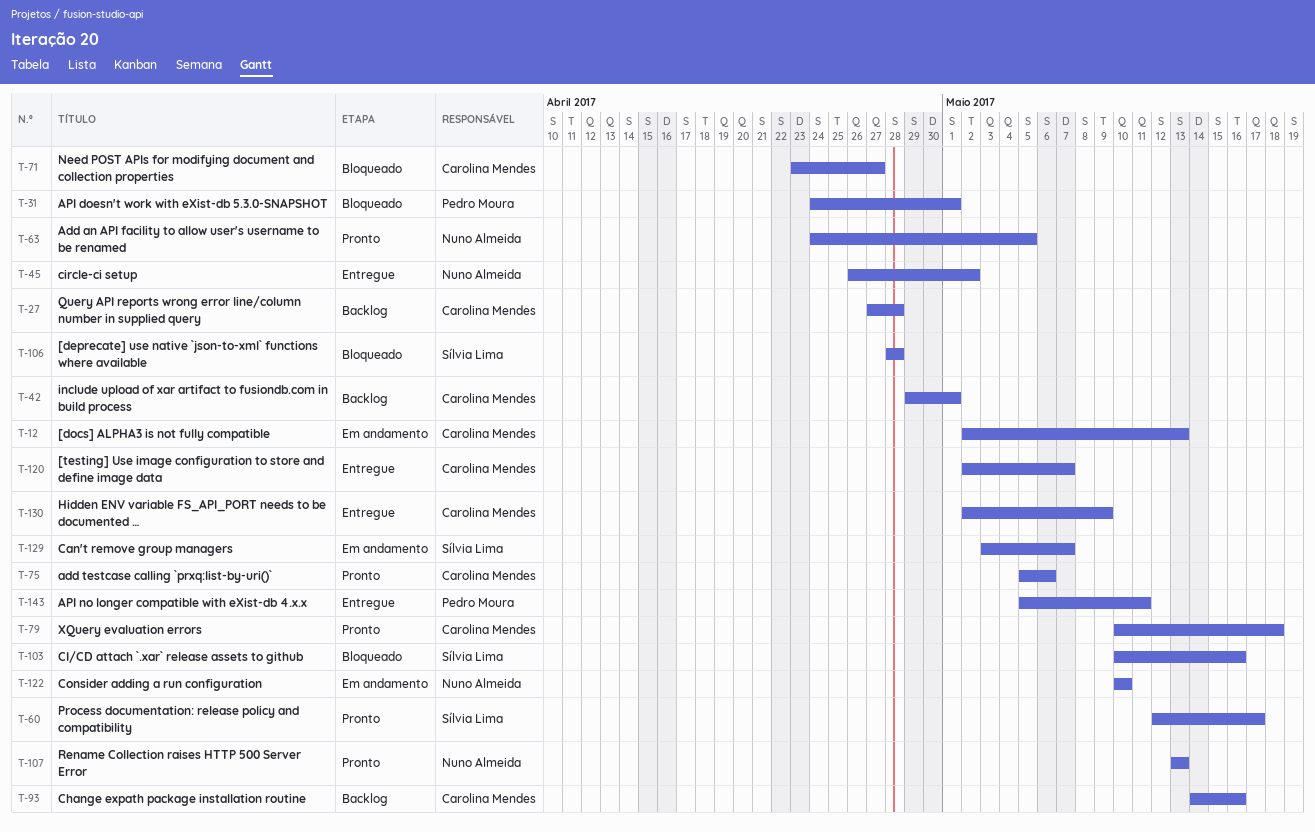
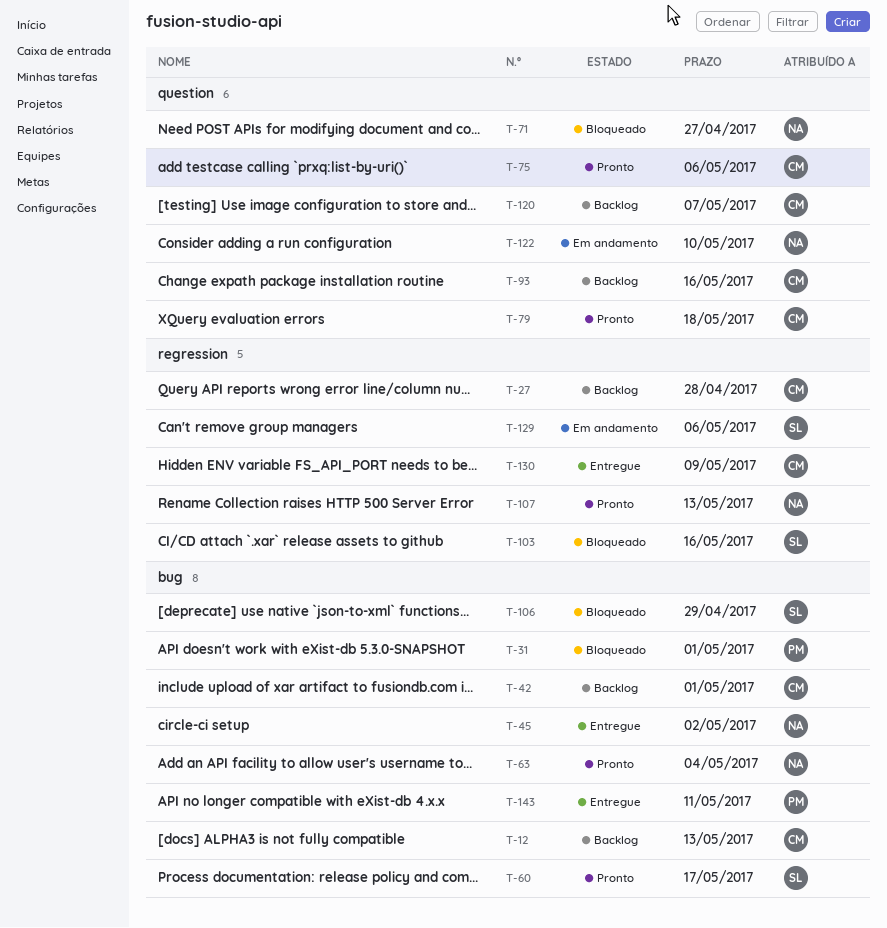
T-12, status: Em andamento -> Backlog
T-63, due: May 5 -> May 4
T-71, owner: Carolina Mendes -> Nuno Almeida
T-106, due: Apr 28 -> Apr 29
T-120, status: Entregue -> Backlog
T-129, due: May 7 -> May 6

